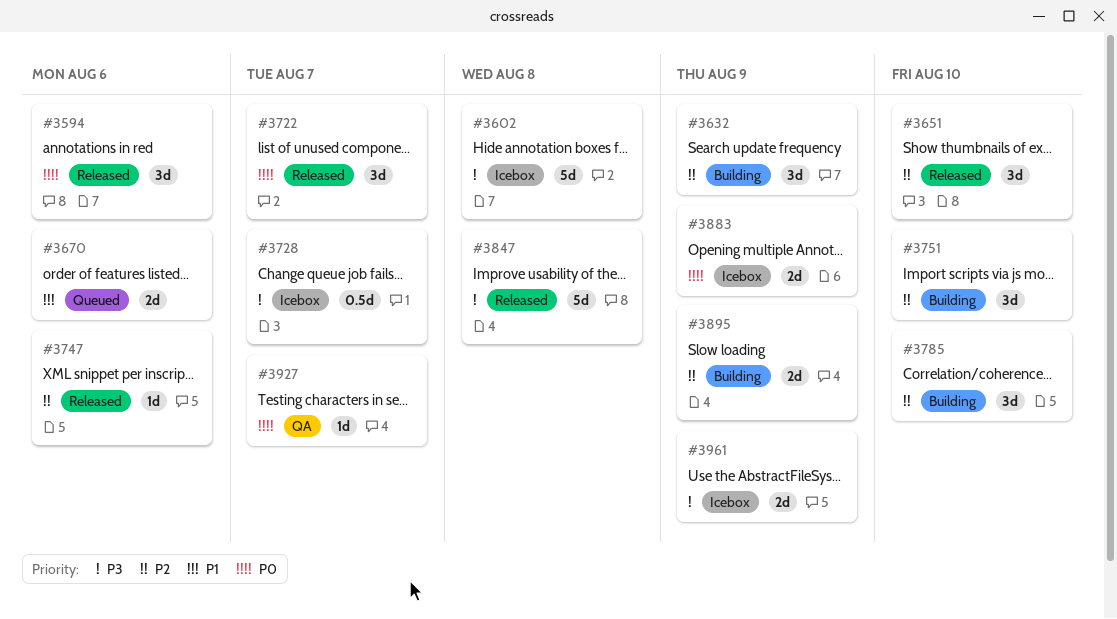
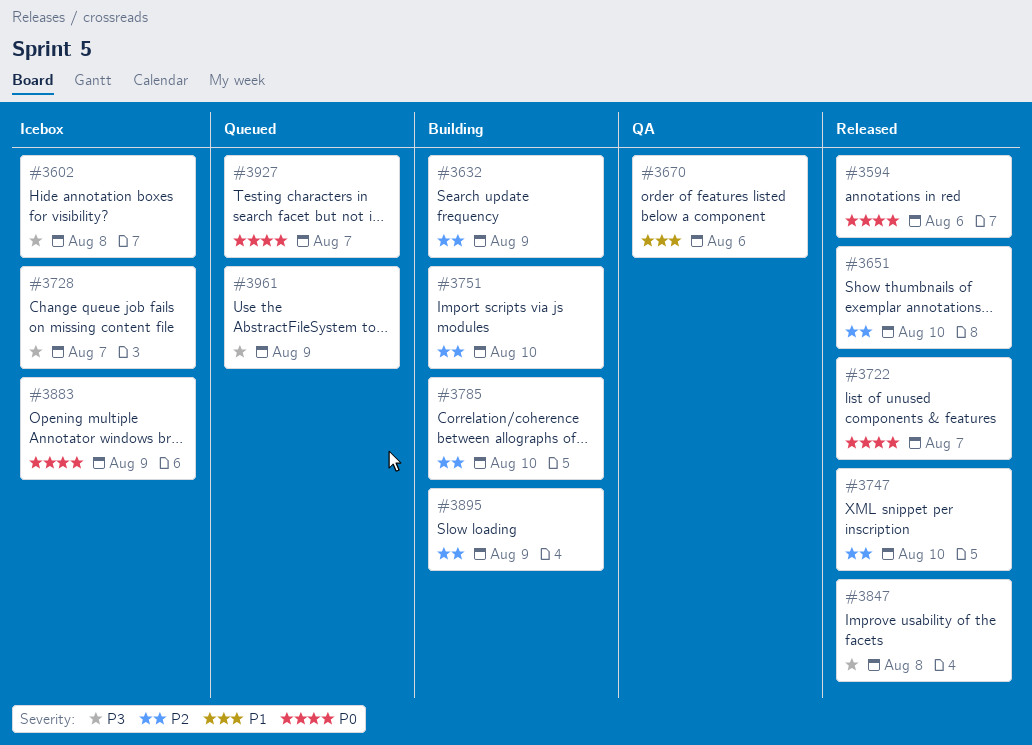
#3670, status: Queued -> QA
#3747, due: Aug 6 -> Aug 10
#3927, status: QA -> Queued
#3961, status: Icebox -> Queued

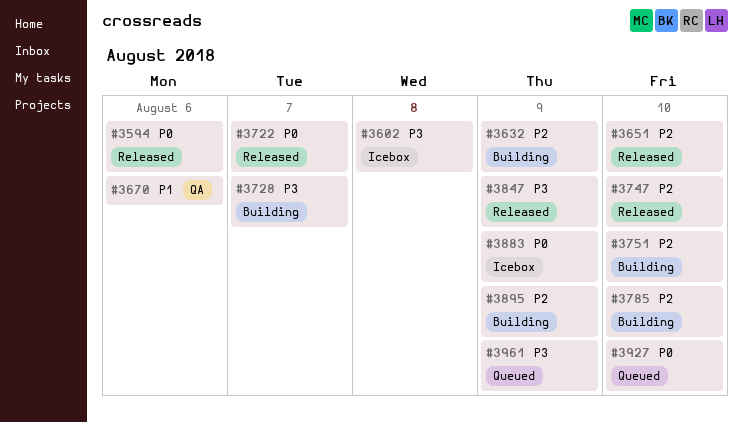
#3728, status: Icebox -> Building
#3847, due: Aug 8 -> Aug 9
#3927, due: Aug 7 -> Aug 10

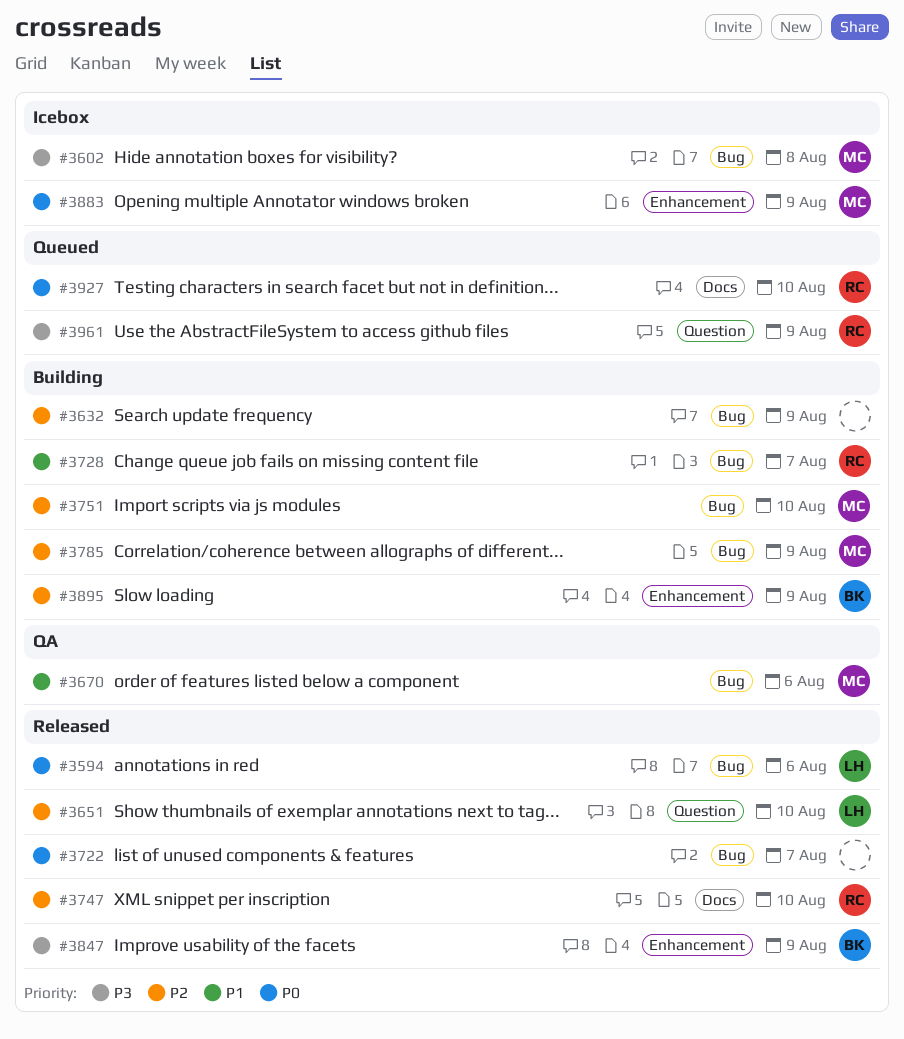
#3728, priority: P3 -> P1
#3785, due: Aug 10 -> Aug 9

